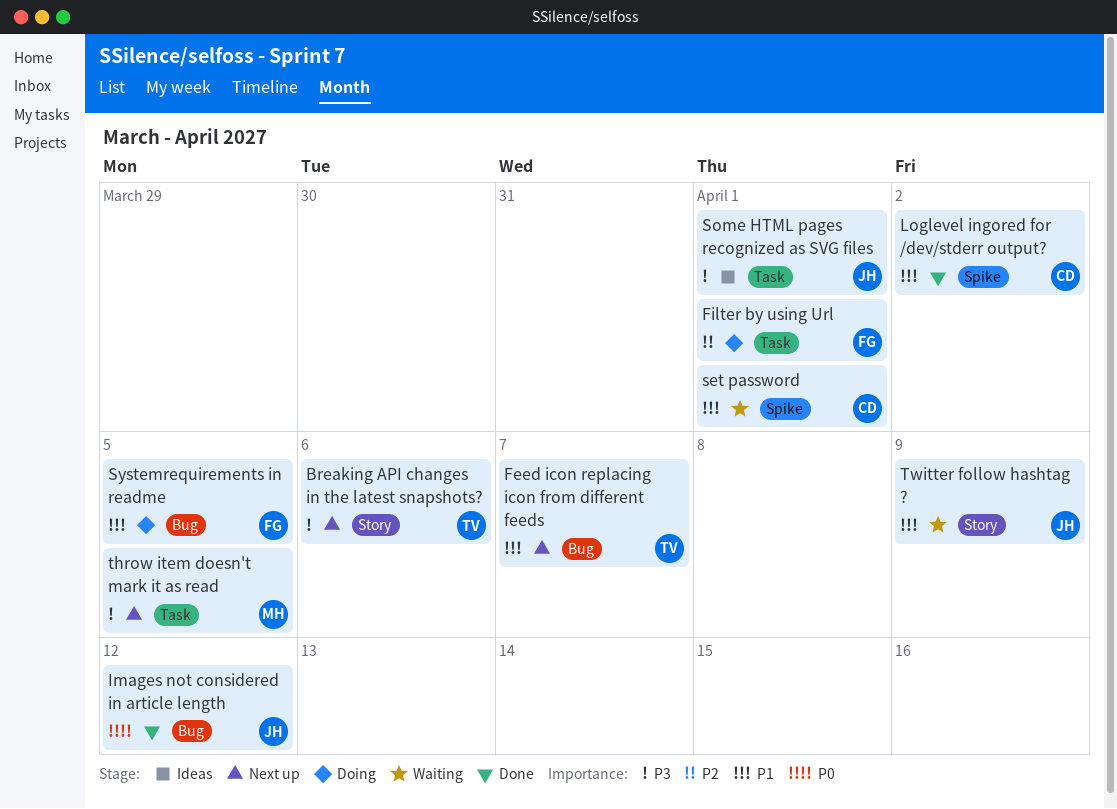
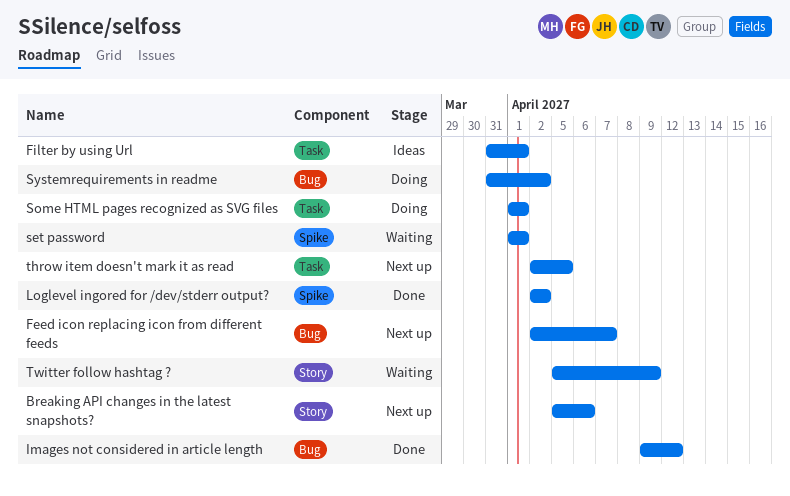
Filter by using Url, status: Doing -> Ideas
Some HTML pages recognized as SVG files, status: Ideas -> Doing
Systemrequirements in readme, due: Apr 5 -> Apr 2

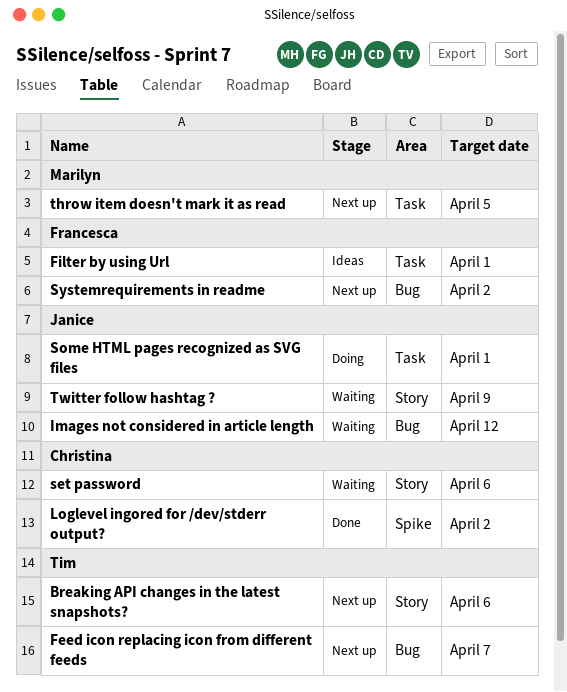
Images not considered in article length, status: Done -> Waiting
set password, label: Spike -> Story
set password, due: Apr 1 -> Apr 6
Systemrequirements in readme, status: Doing -> Next up

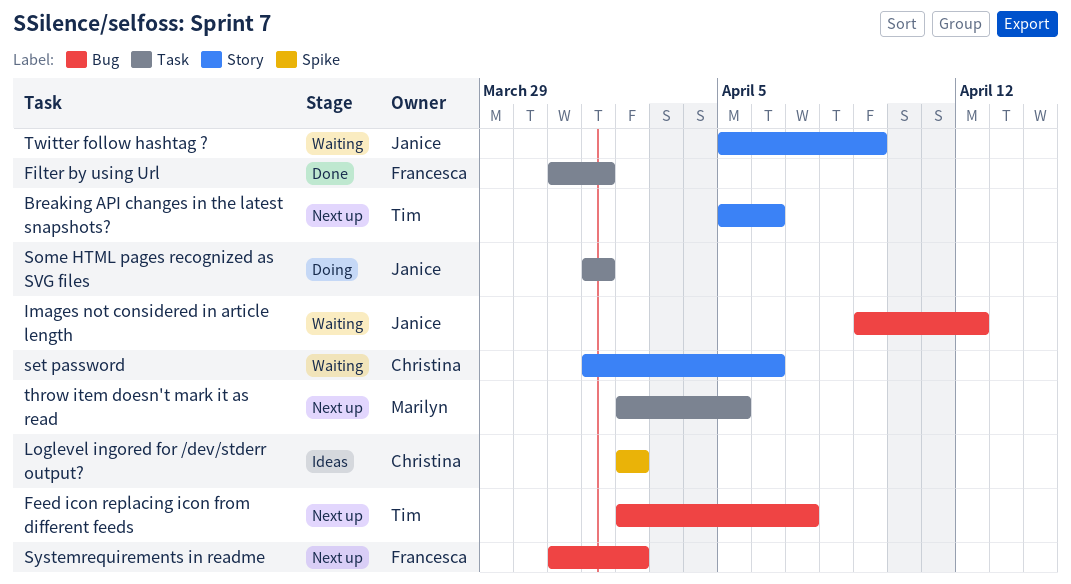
Filter by using Url, status: Ideas -> Done
Loglevel ingored for /dev/stderr output?, status: Done -> Ideas

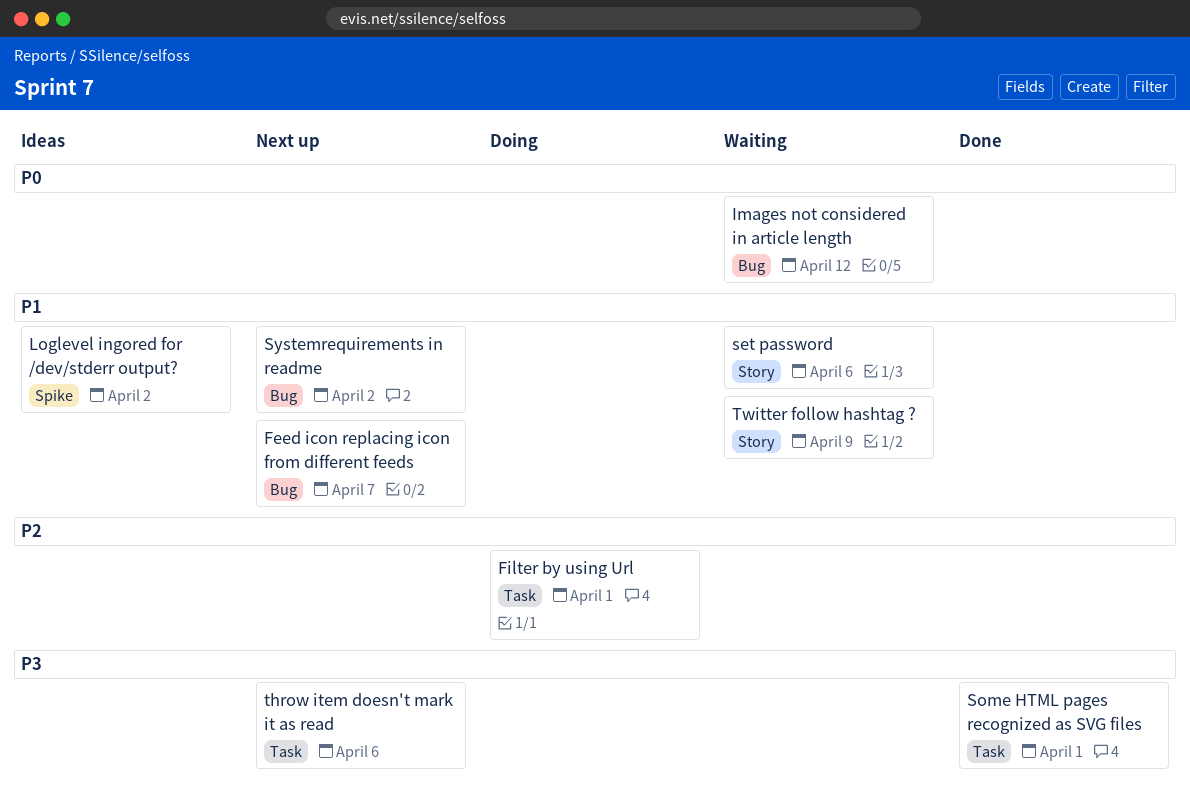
Breaking API changes in the latest snapshots?: present -> none
Filter by using Url, status: Done -> Doing
Some HTML pages recognized as SVG files, status: Doing -> Done
throw item doesn't mark it as read, due: Apr 5 -> Apr 6

